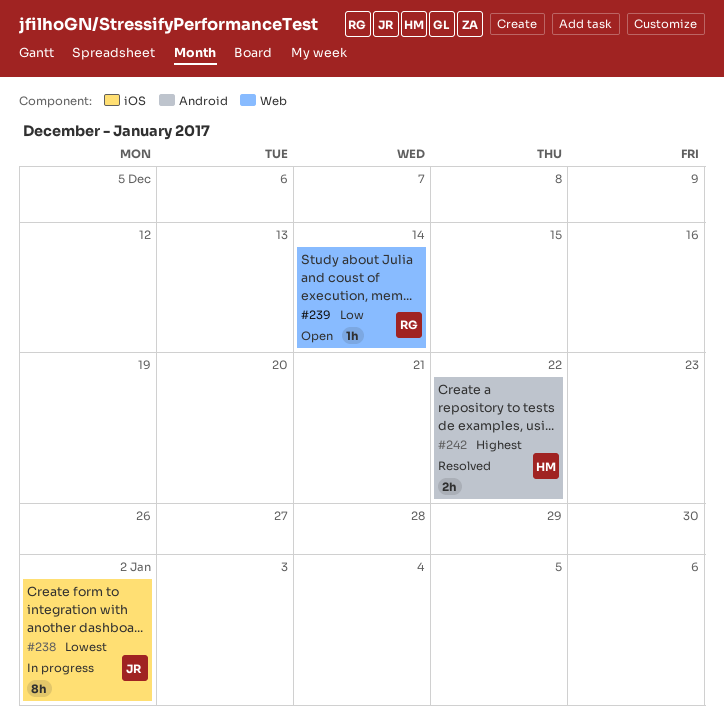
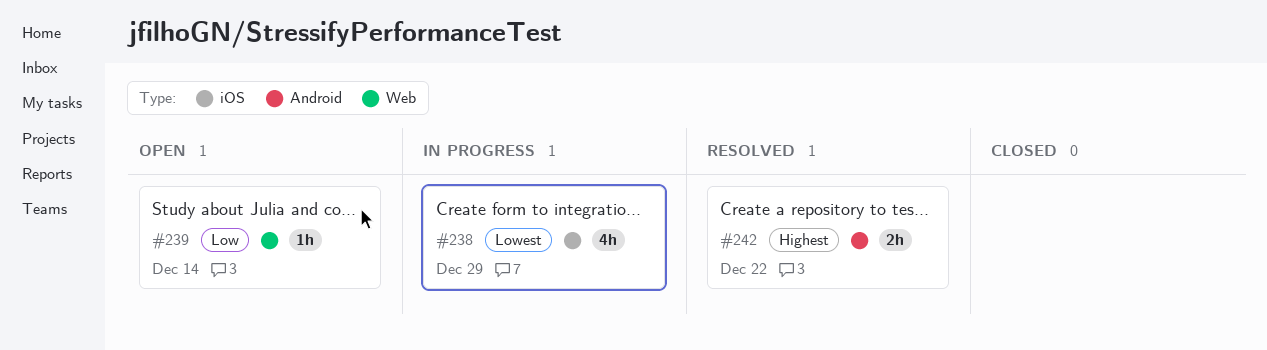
#238, estimate: 8h -> 4h
#238, due: Jan 2 -> Dec 29

